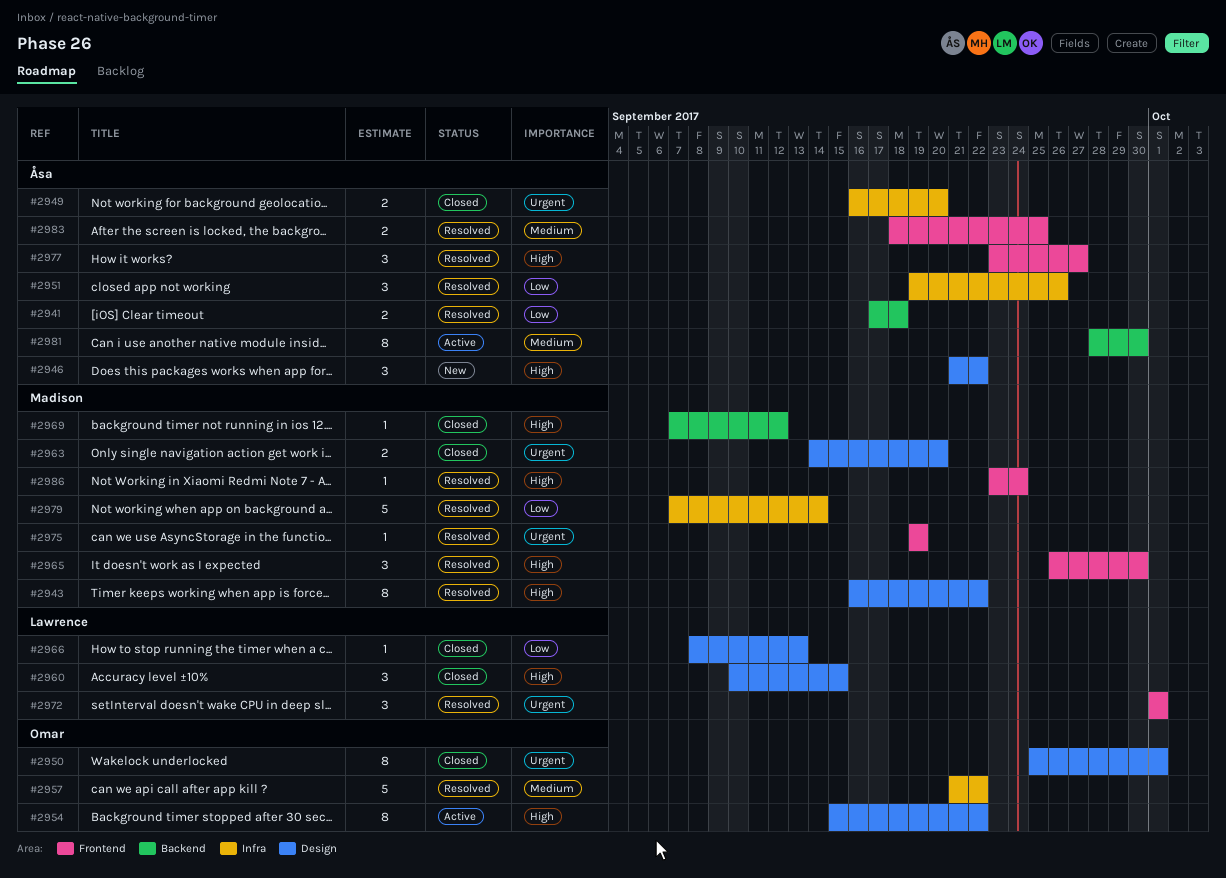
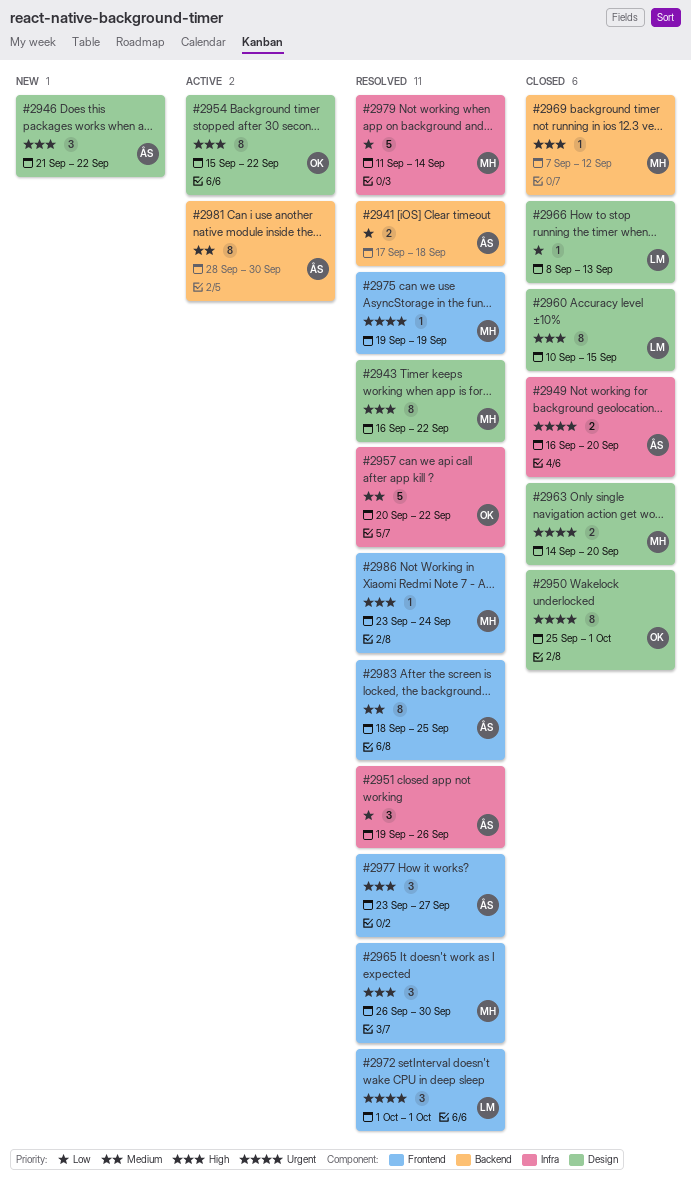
#2957, start: Sep 21 -> Sep 20
#2960, estimate: 3 -> 8
#2979, start: Sep 7 -> Sep 11
#2983, estimate: 2 -> 8

